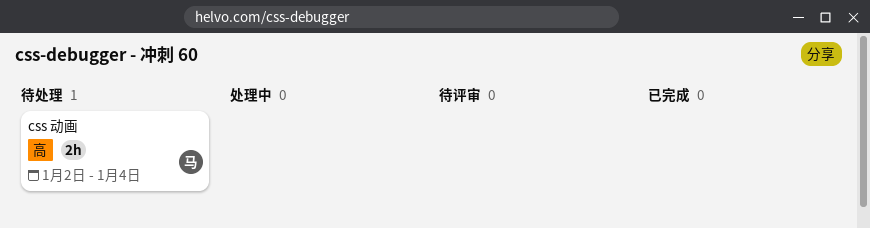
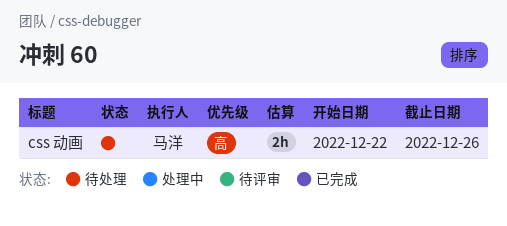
css 动画, start: Jan 2 -> Dec 22
css 动画, due: Jan 4 -> Dec 26

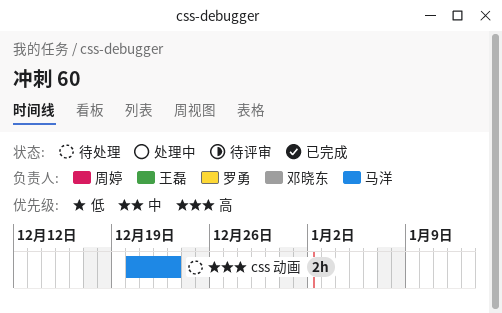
css 动画, start: Dec 22 -> Dec 20
css 动画, due: Dec 26 -> Dec 23

